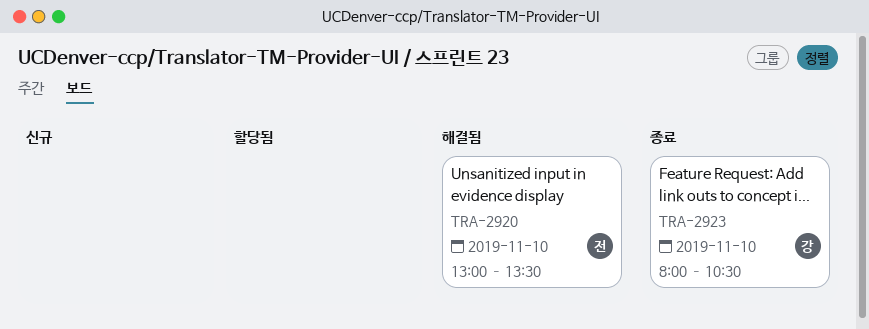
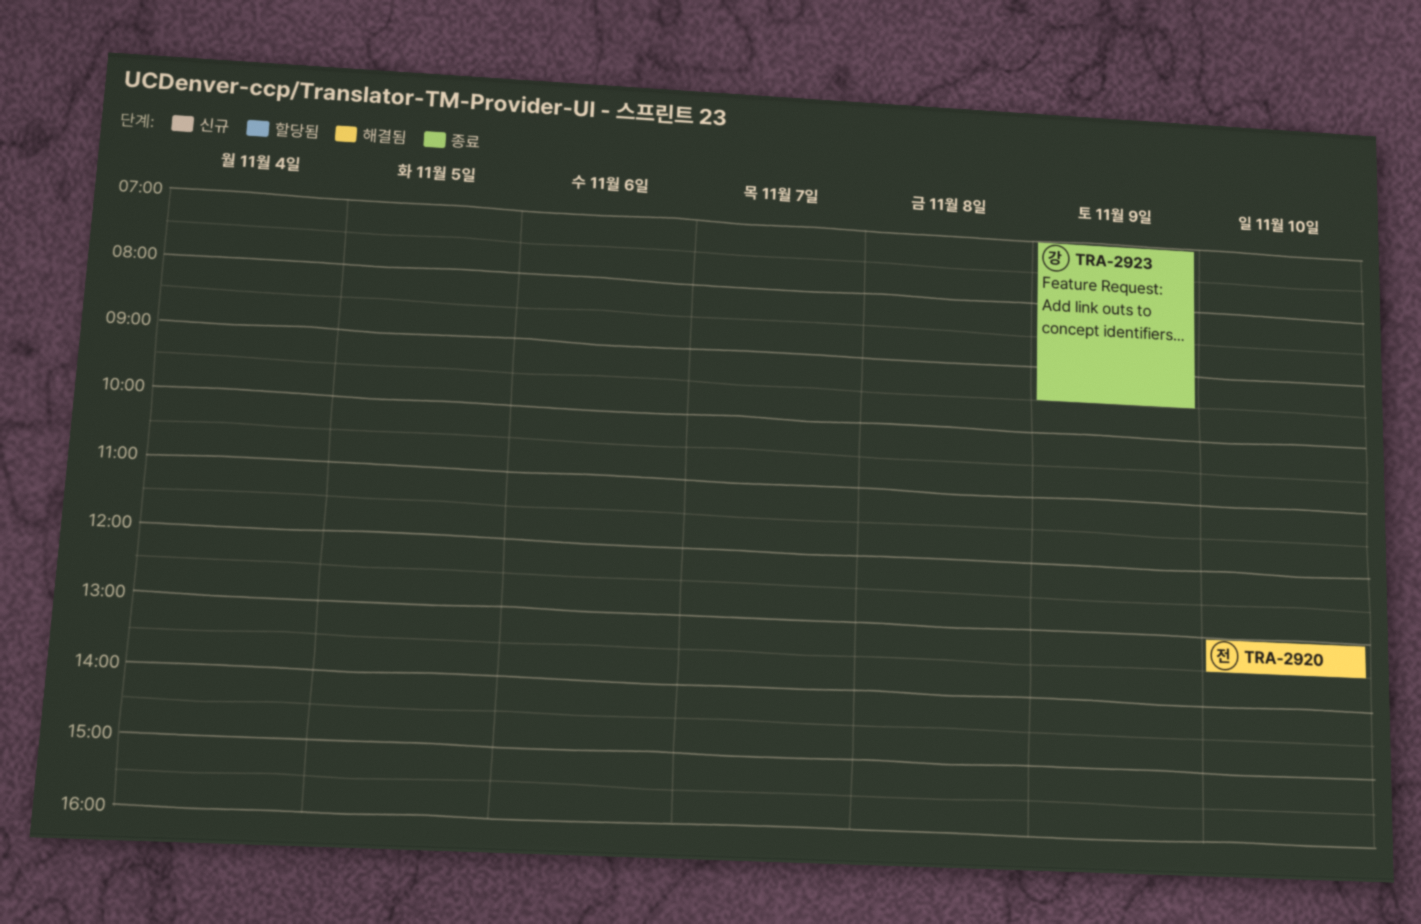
TRA-2923, day: Nov 10 -> Nov 9
TRA-2923, begins: 08:00 -> 07:00
TRA-2923, ends: 10:30 -> 09:30

